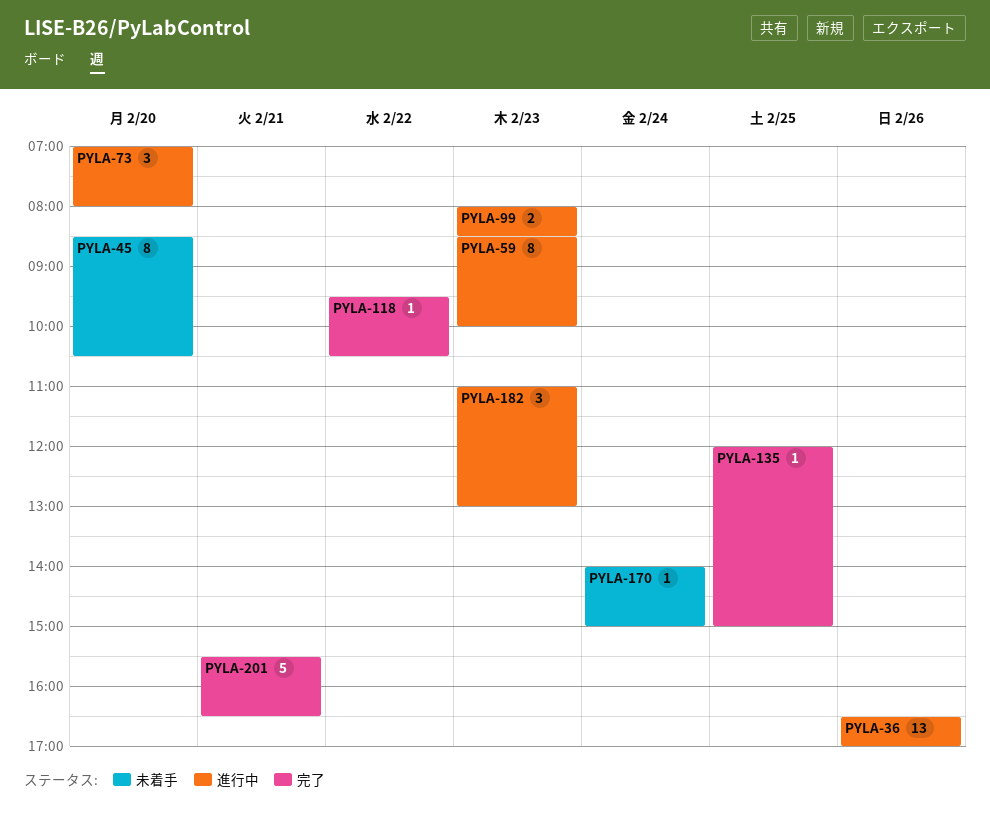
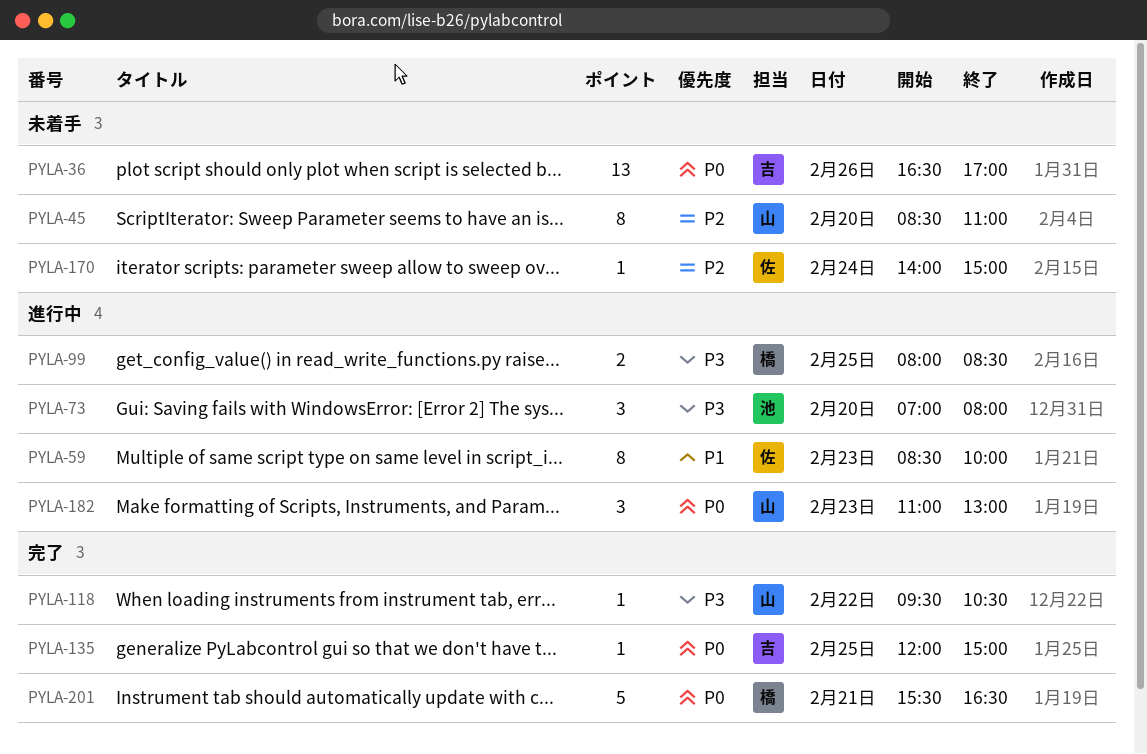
PYLA-36, status: 進行中 -> 未着手
PYLA-45, ends: 10:30 -> 11:00
PYLA-99, day: Feb 23 -> Feb 25

